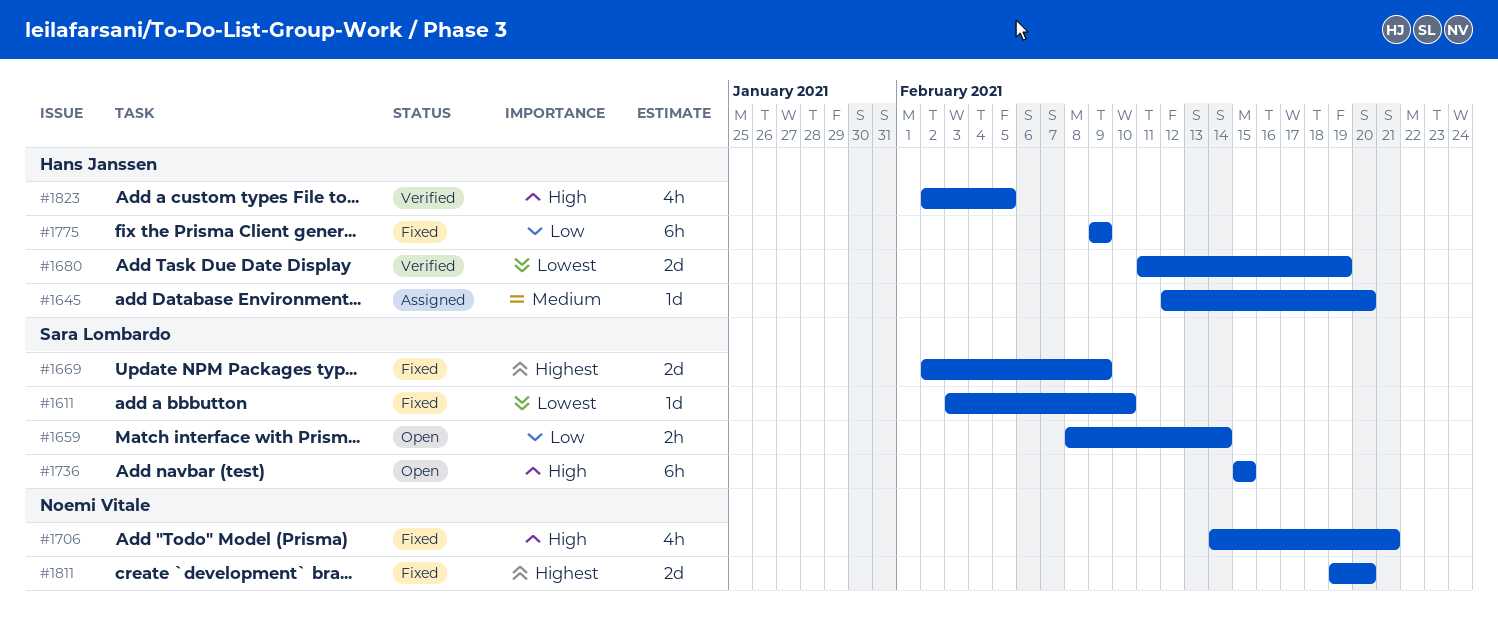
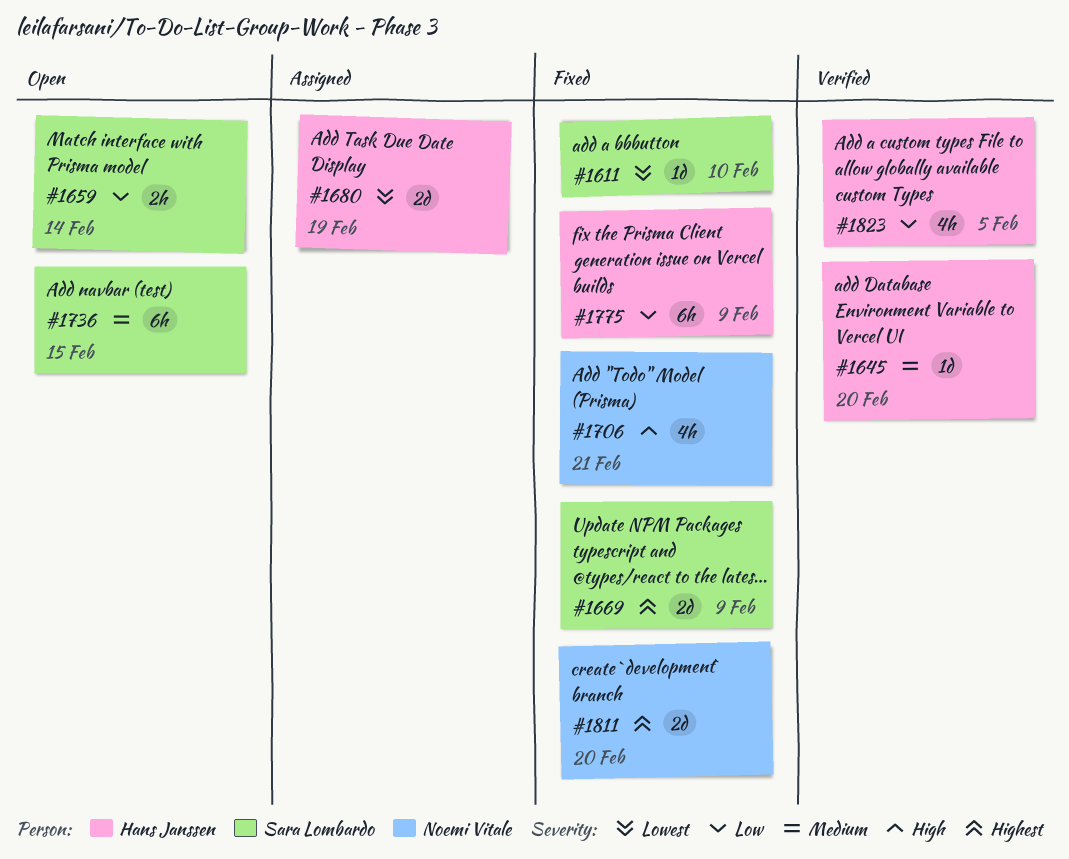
#1645, status: Assigned -> Verified
#1680, status: Verified -> Assigned
#1736, priority: High -> Medium
#1823, priority: High -> Low

